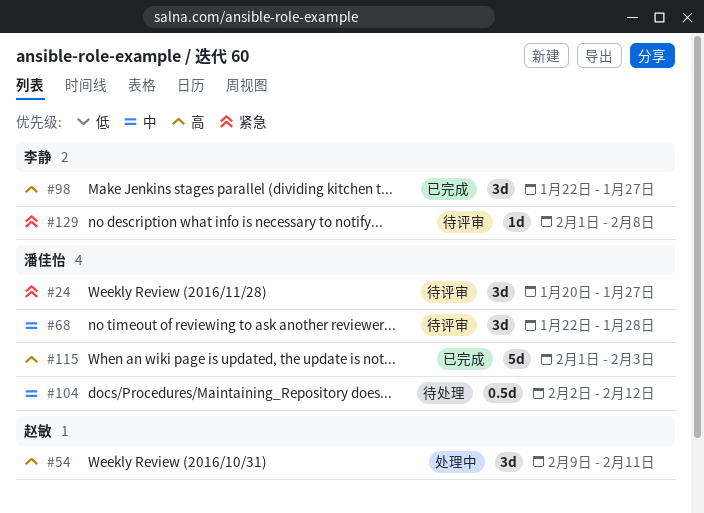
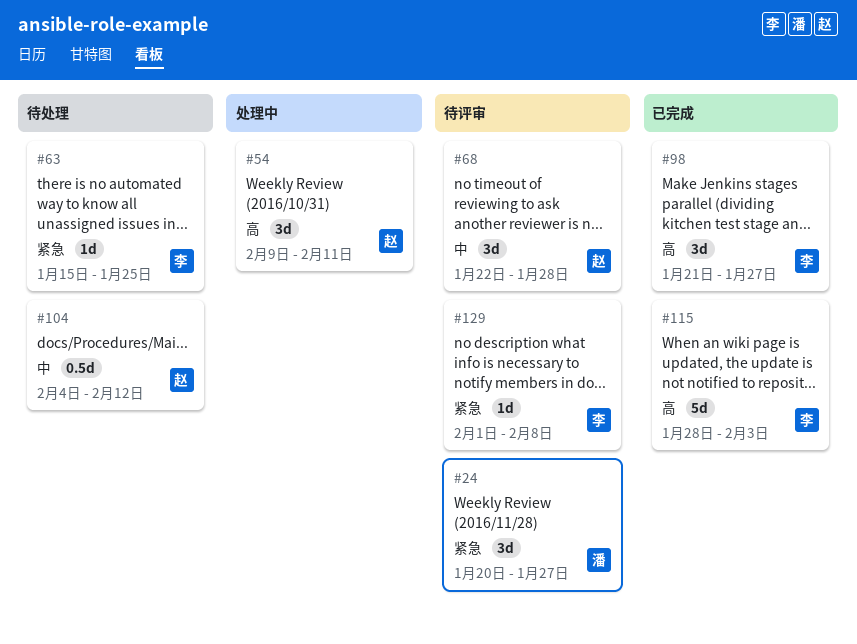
#63: none -> present
#68, owner: 潘佳怡 -> 赵敏
#98, start: Jan 22 -> Jan 21
#104, owner: 潘佳怡 -> 赵敏
#104, start: Feb 2 -> Feb 4
#115, owner: 潘佳怡 -> 李静
#115, start: Feb 1 -> Jan 28

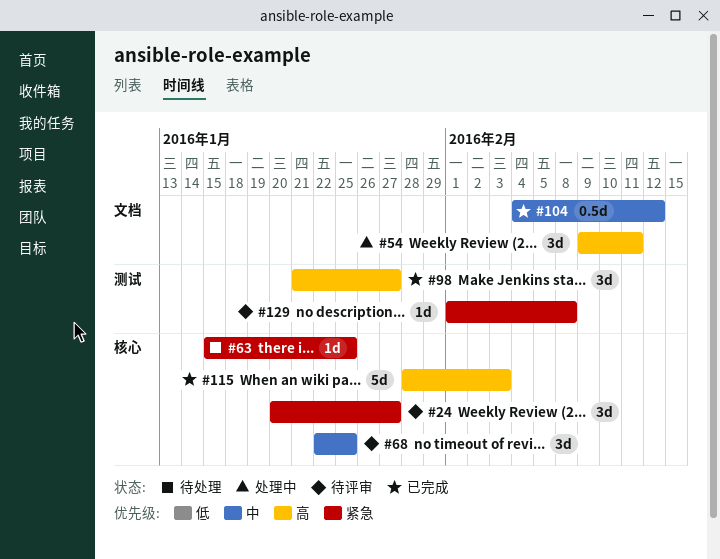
#68, due: Jan 28 -> Jan 25
#104, status: 待处理 -> 已完成

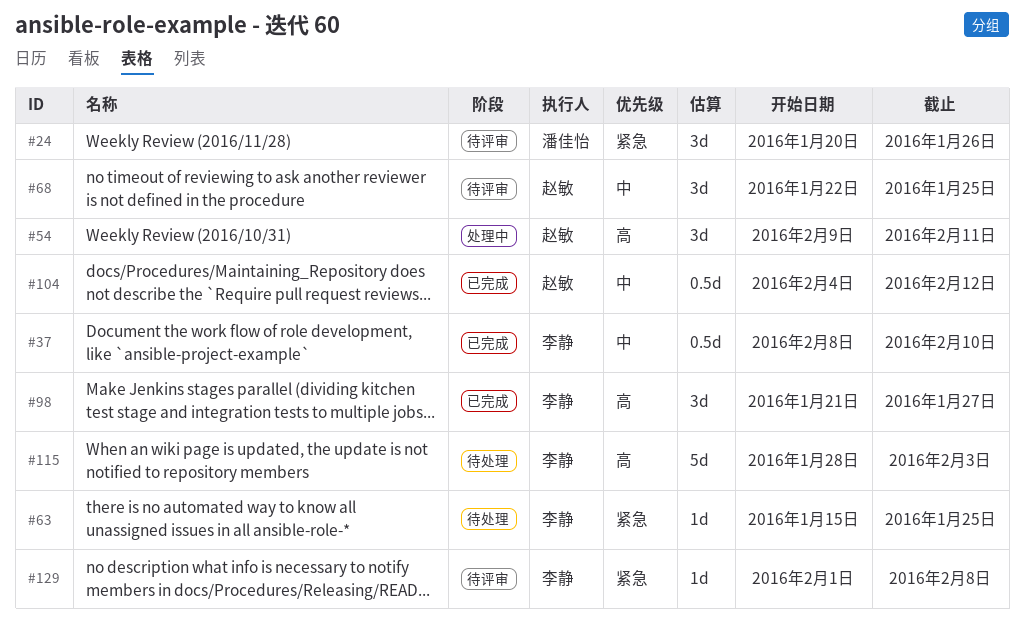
#24, due: Jan 27 -> Jan 26
#37: none -> present
#115, status: 已完成 -> 待处理

